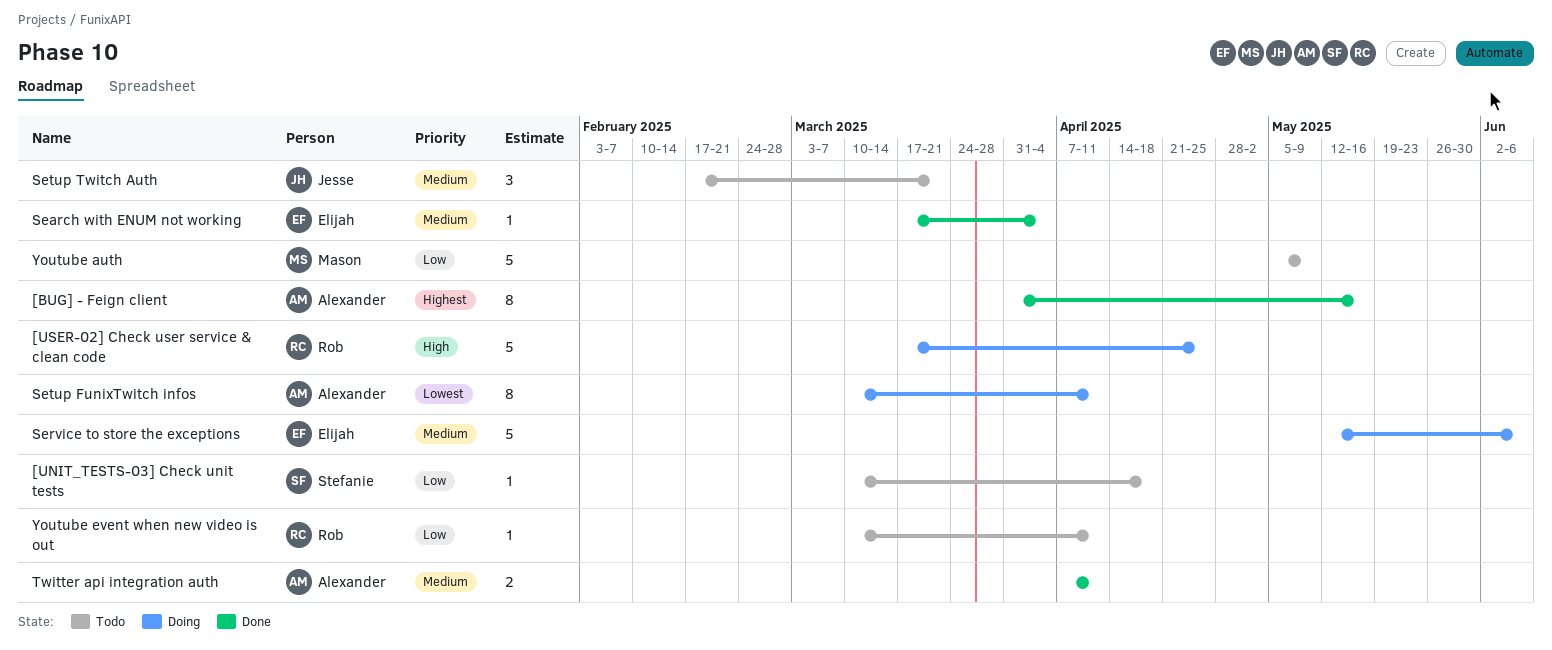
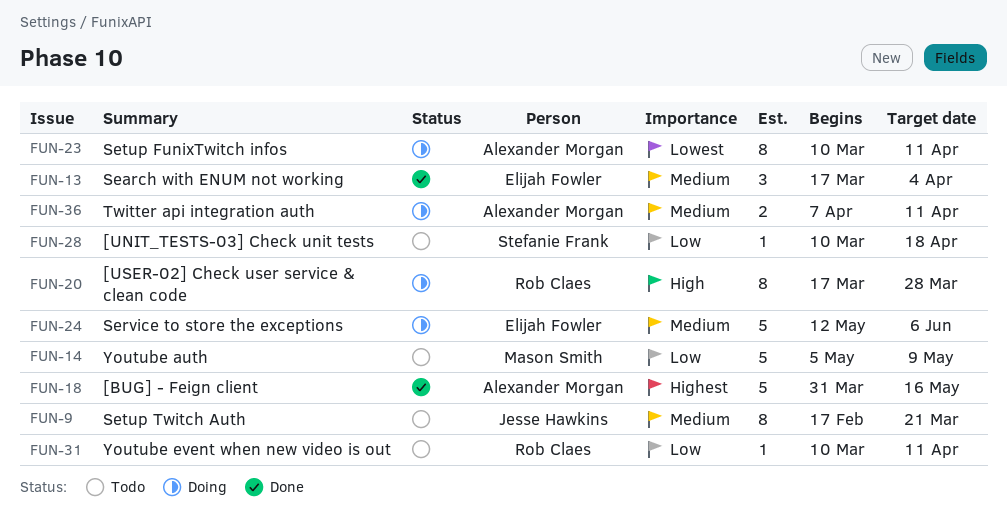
[BUG] - Feign client, estimate: 8 -> 5
[USER-02] Check user service & clean code, estimate: 5 -> 8
[USER-02] Check user service & clean code, due: Apr 25 -> Mar 28
Search with ENUM not working, estimate: 1 -> 3
Setup Twitch Auth, estimate: 3 -> 8
Twitter api integration auth, status: Done -> Doing

